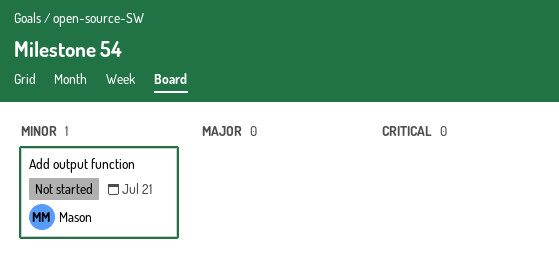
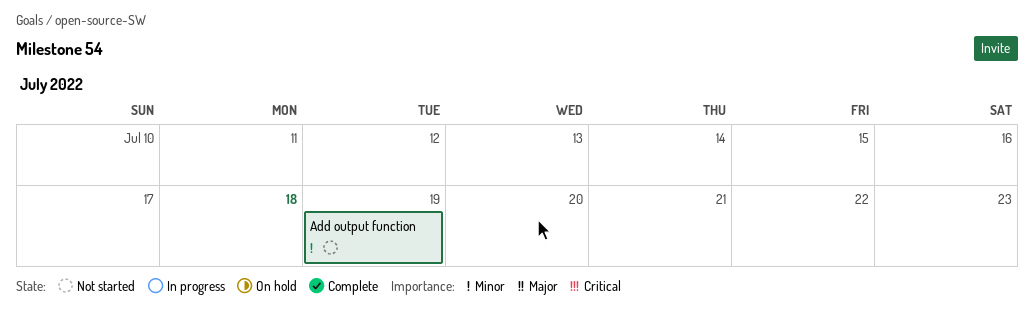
Add output function, due: Jul 21 -> Jul 19

